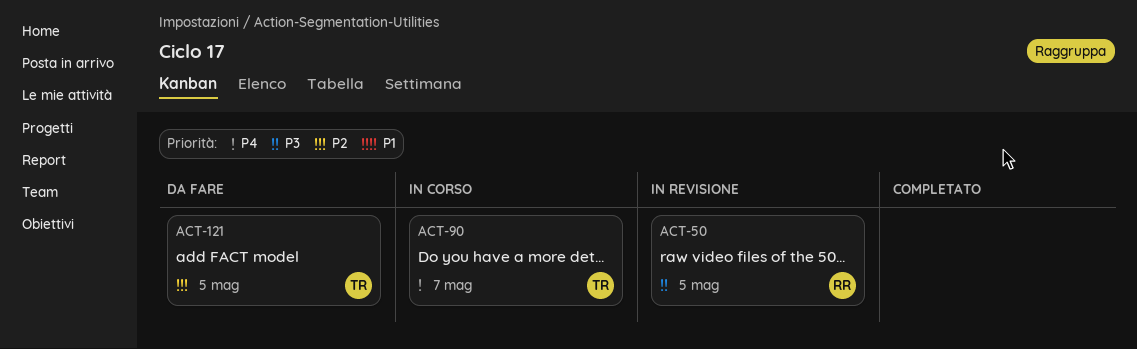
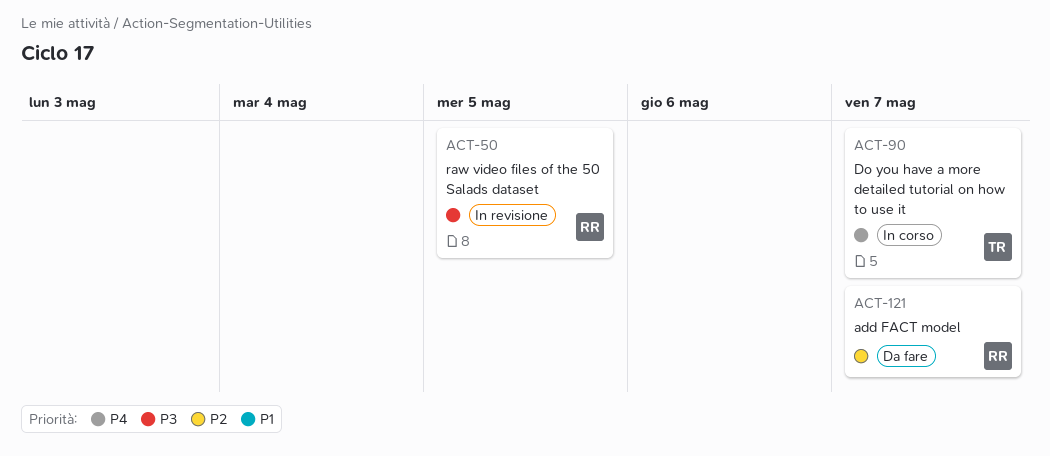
ACT-121, owner: TR -> RR
ACT-121, due: May 5 -> May 7

